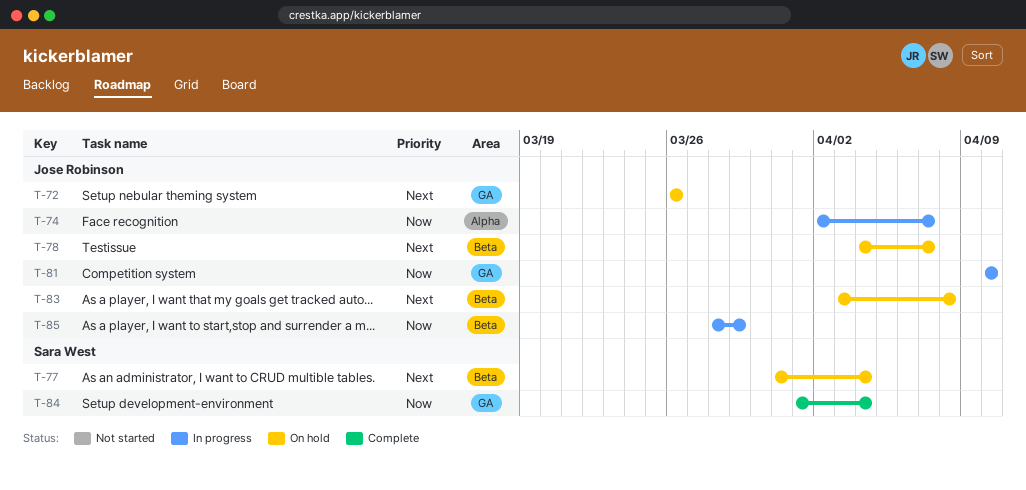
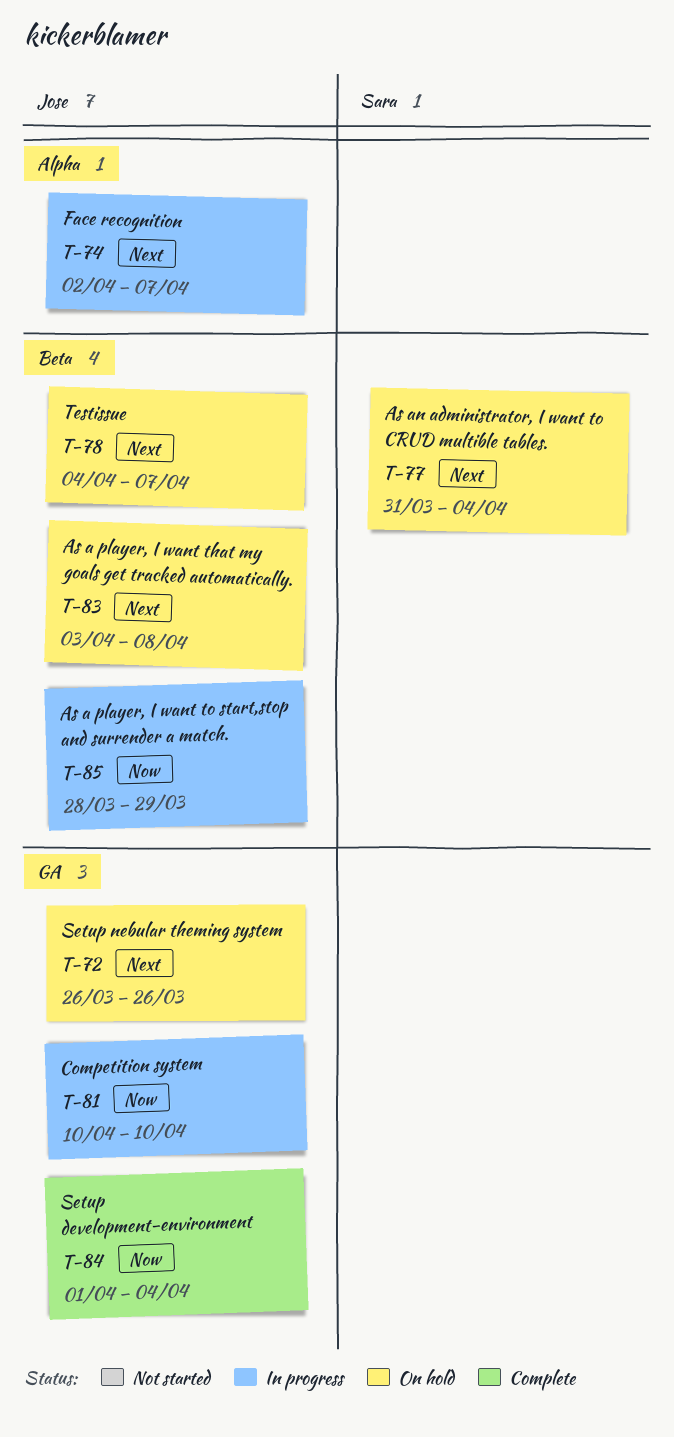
T-74, priority: Now -> Next
T-84, owner: Sara West -> Jose Robinson

